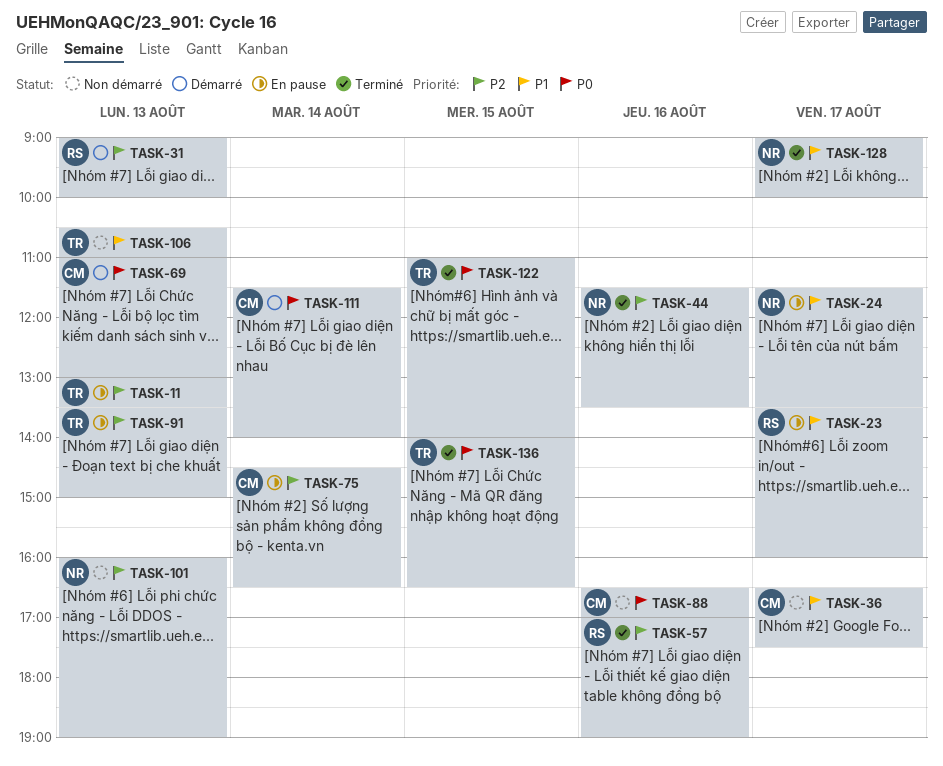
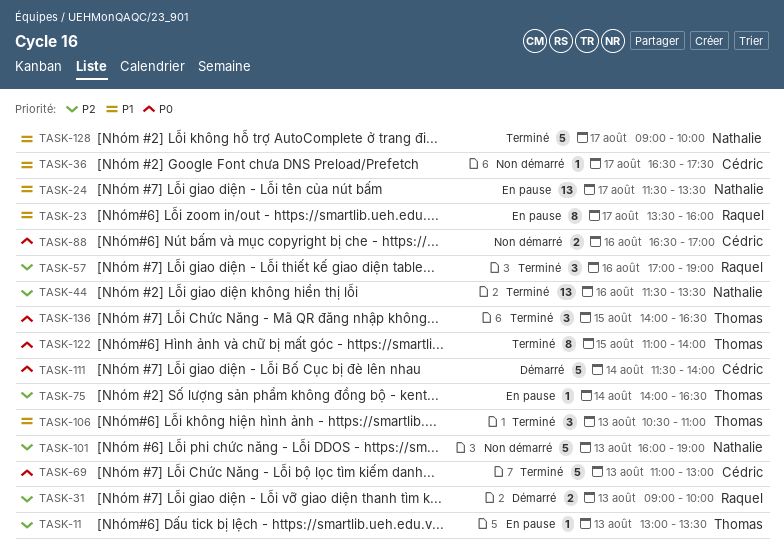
TASK-69, status: Démarré -> Terminé
TASK-75, owner: Cédric -> Thomas
TASK-75, begins: 14:30 -> 14:00
TASK-91: present -> none
TASK-106, status: Non démarré -> Terminé

